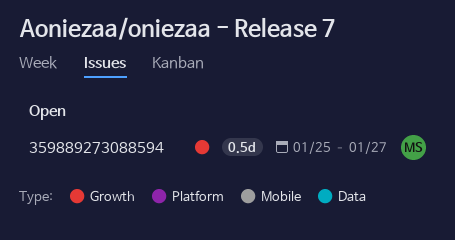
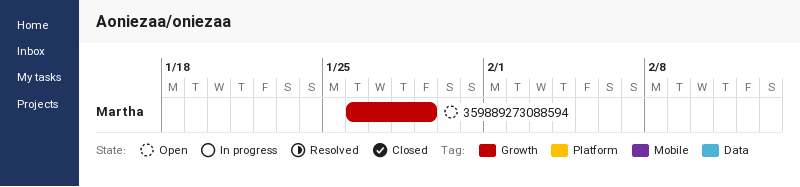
359889273088594, start: Jan 25 -> Jan 26
359889273088594, due: Jan 27 -> Jan 29

